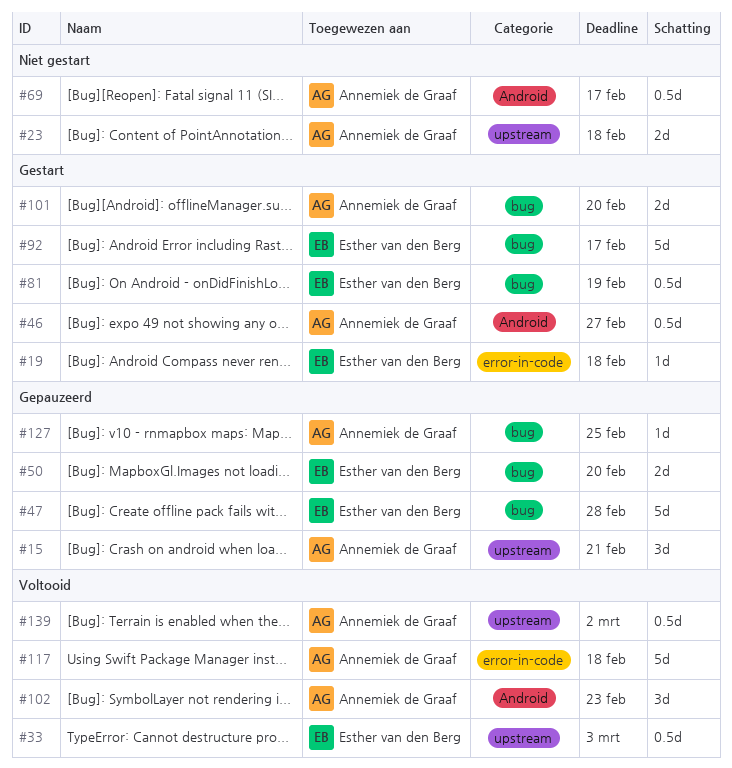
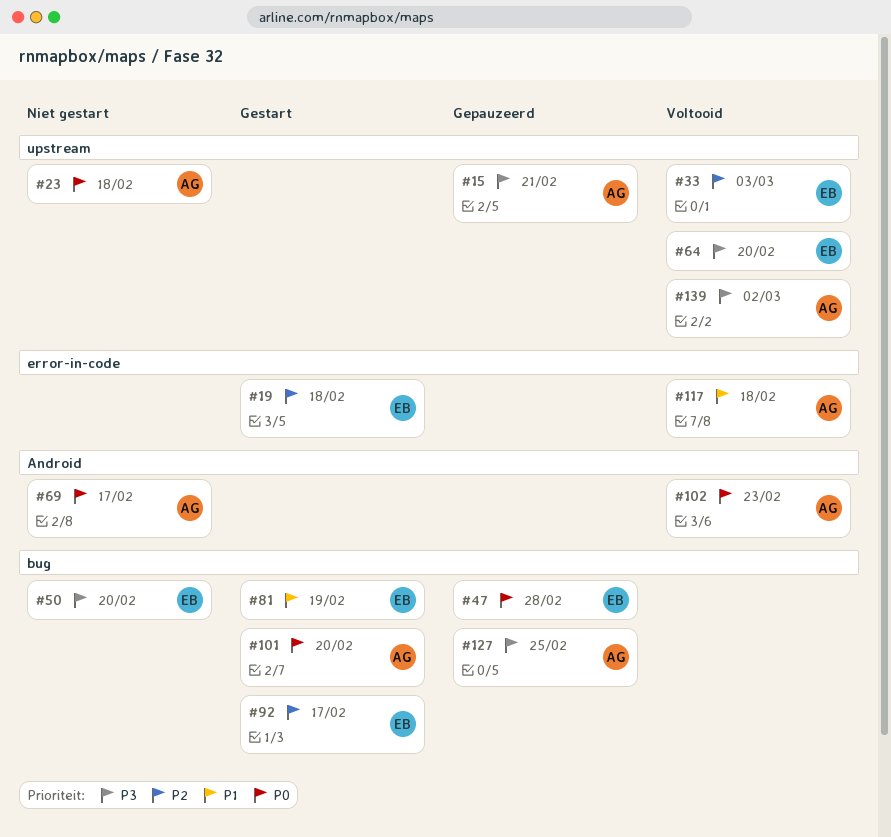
#46: present -> none
#50, status: Gepauzeerd -> Niet gestart
#64: none -> present

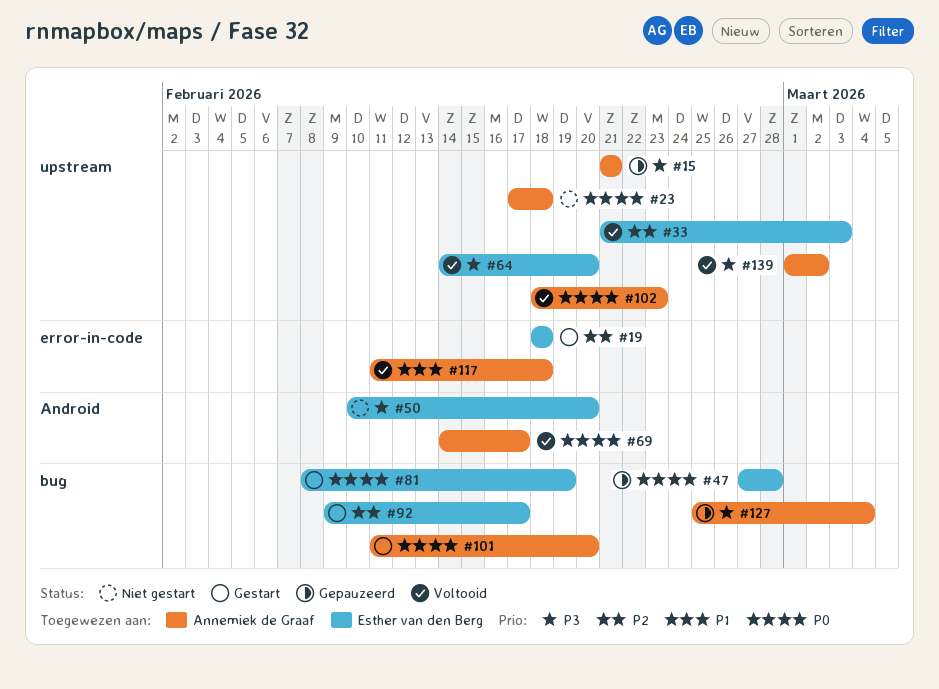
#50, label: bug -> Android
#69, status: Niet gestart -> Voltooid
#81, priority: P1 -> P0
#102, label: Android -> upstream
#127, due: Feb 25 -> Mar 4

